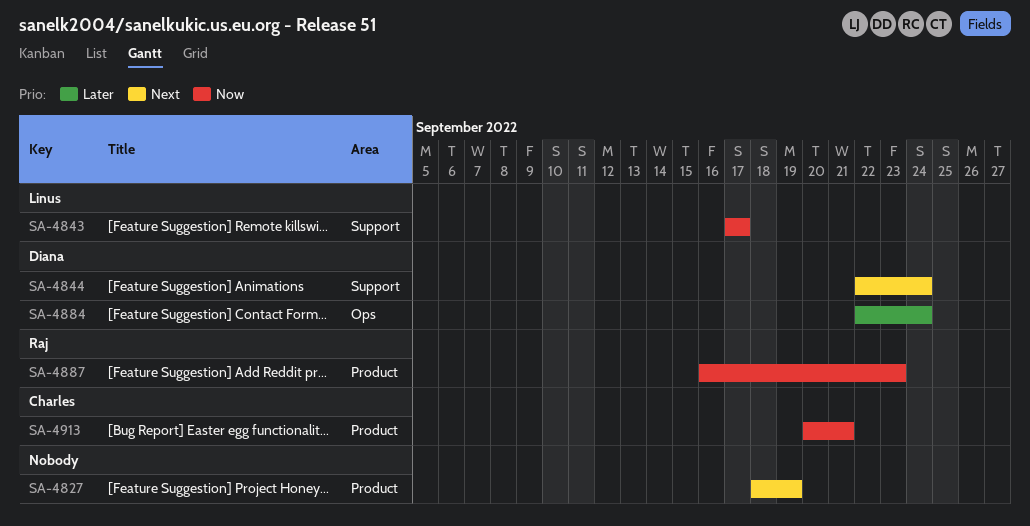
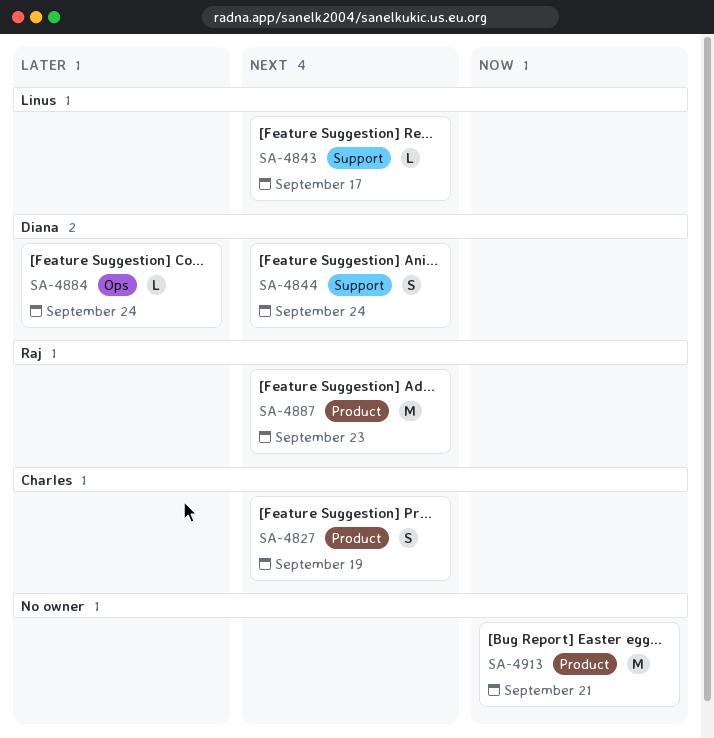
SA-4827, owner: none -> Charles
SA-4843, priority: Now -> Next
SA-4887, priority: Now -> Next
SA-4913, owner: Charles -> none

